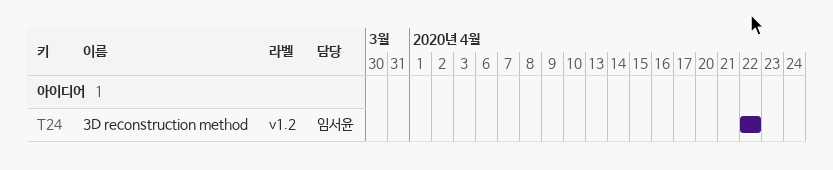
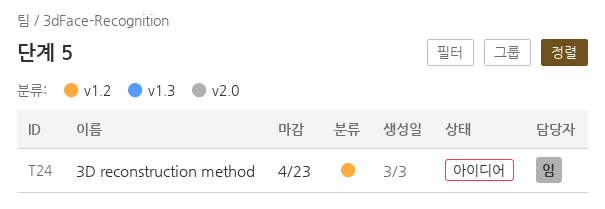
T24, due: Apr 22 -> Apr 23

